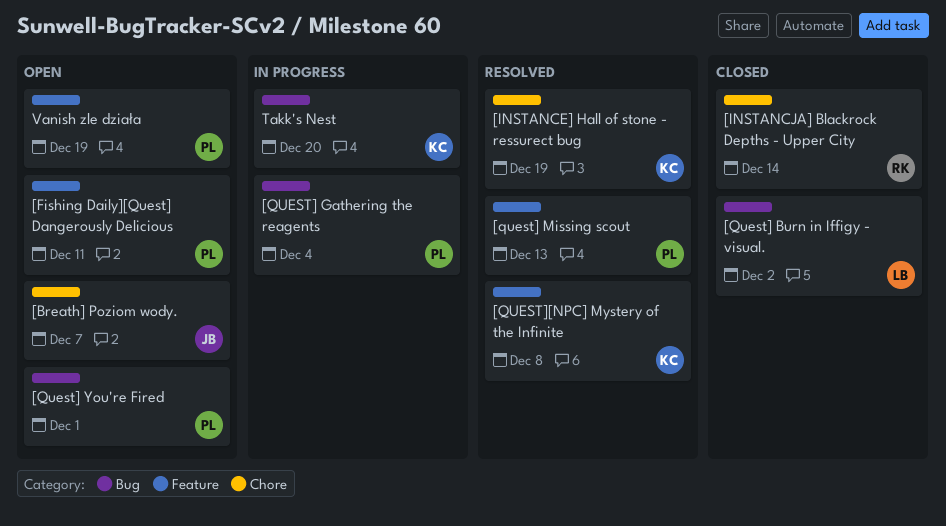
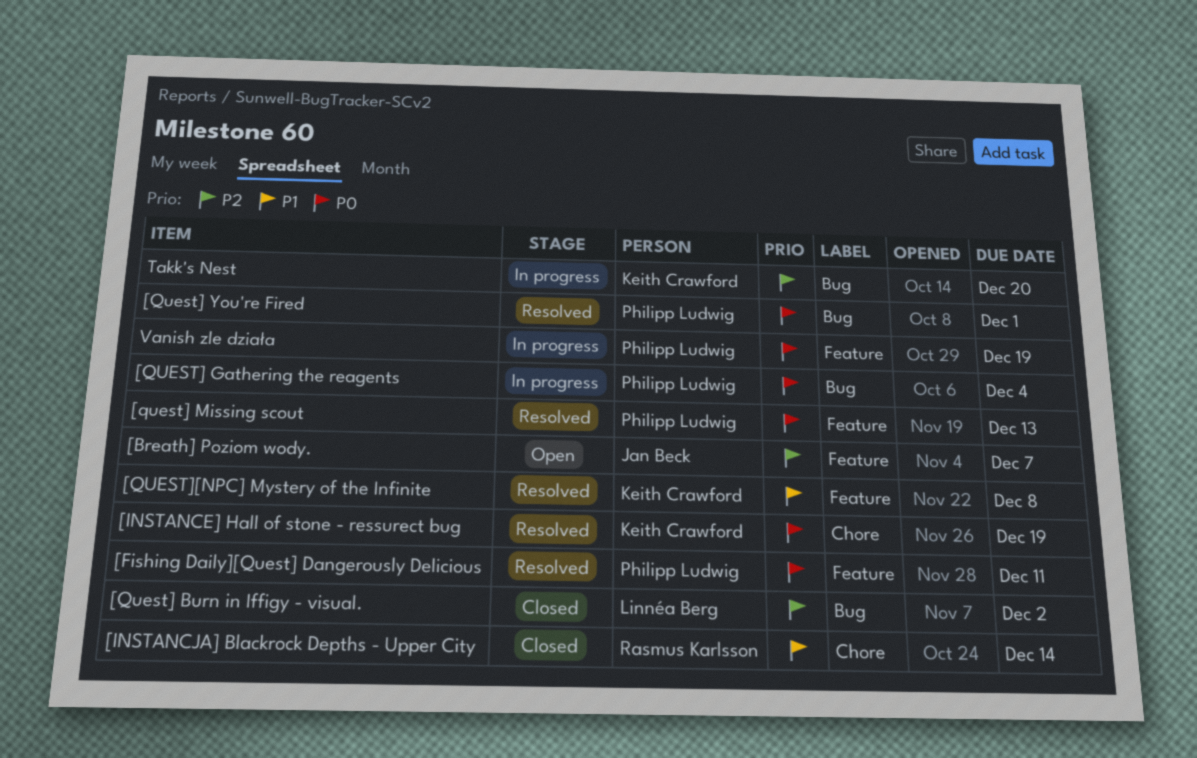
[Breath] Poziom wody., label: Chore -> Feature
[Fishing Daily][Quest] Dangerously Delicious, status: Open -> Resolved
[Quest] You're Fired, status: Open -> Resolved
Vanish zle działa, status: Open -> In progress

